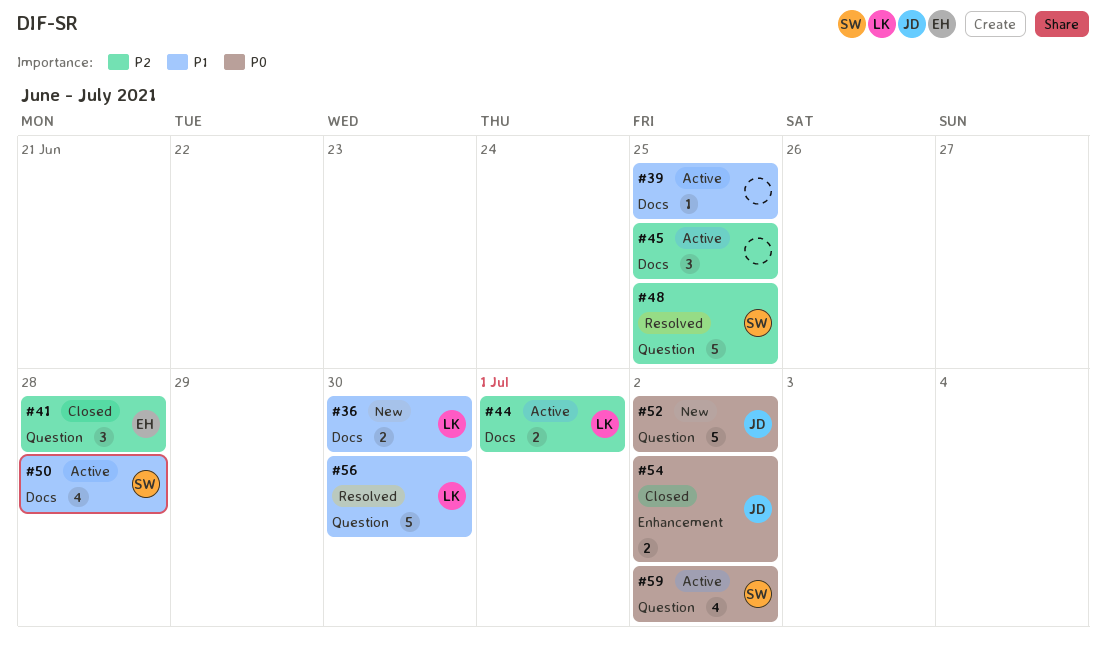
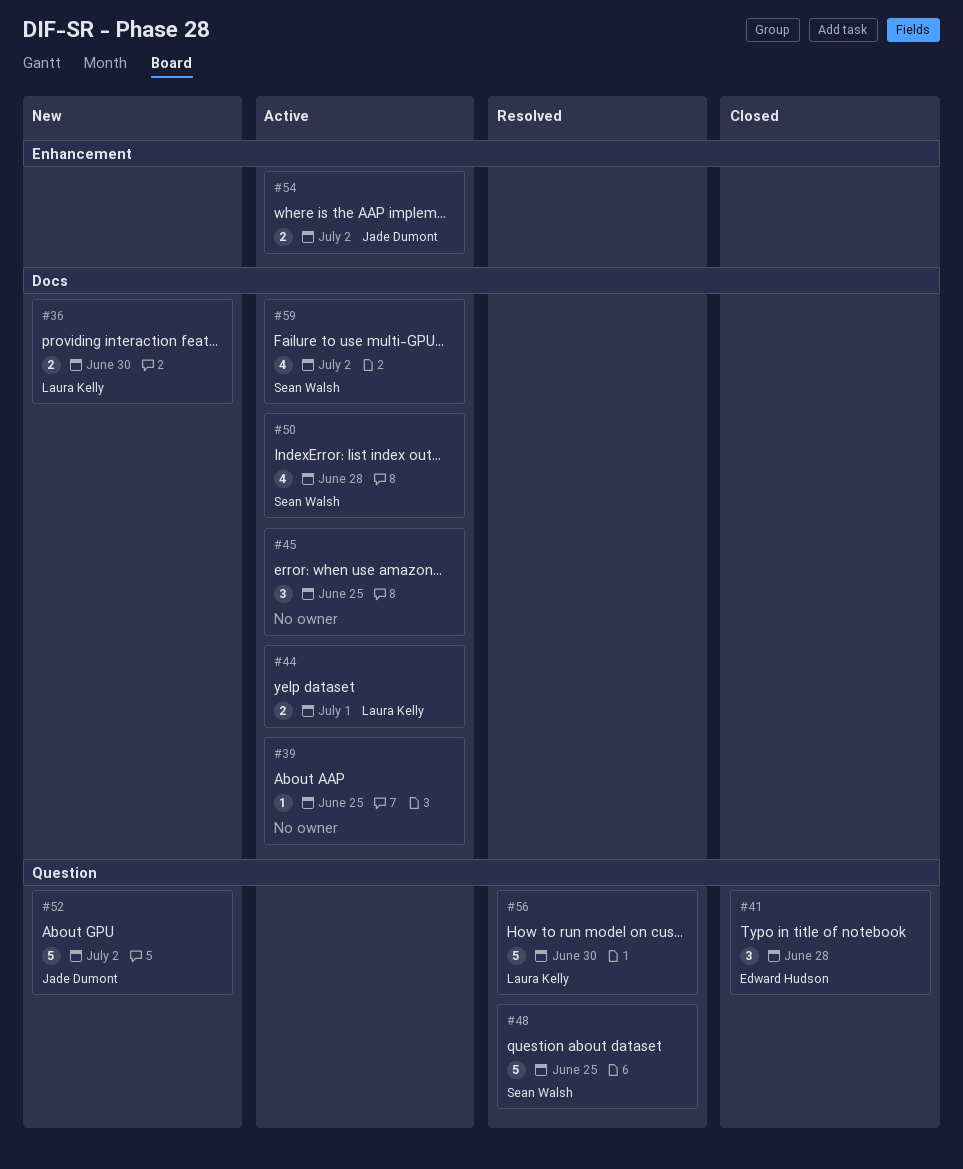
#54, status: Closed -> Active
#59, label: Question -> Docs

